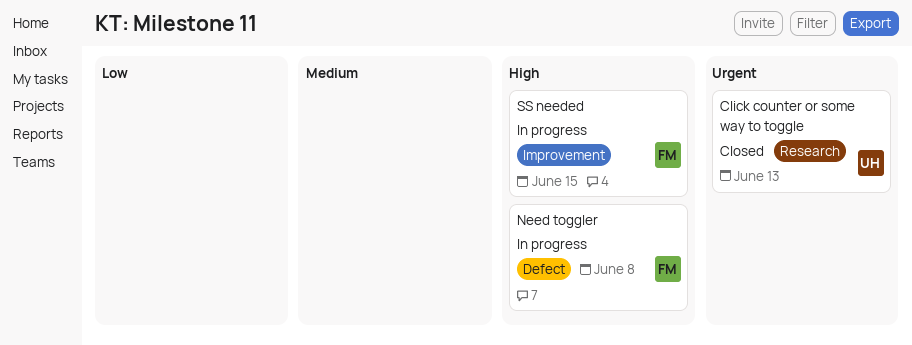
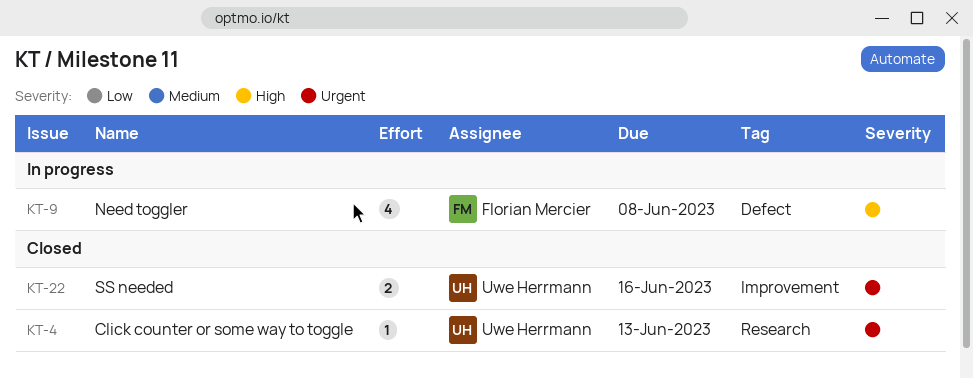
SS needed, status: In progress -> Closed
SS needed, owner: Florian Mercier -> Uwe Herrmann
SS needed, priority: High -> Urgent
SS needed, due: Jun 15 -> Jun 16

